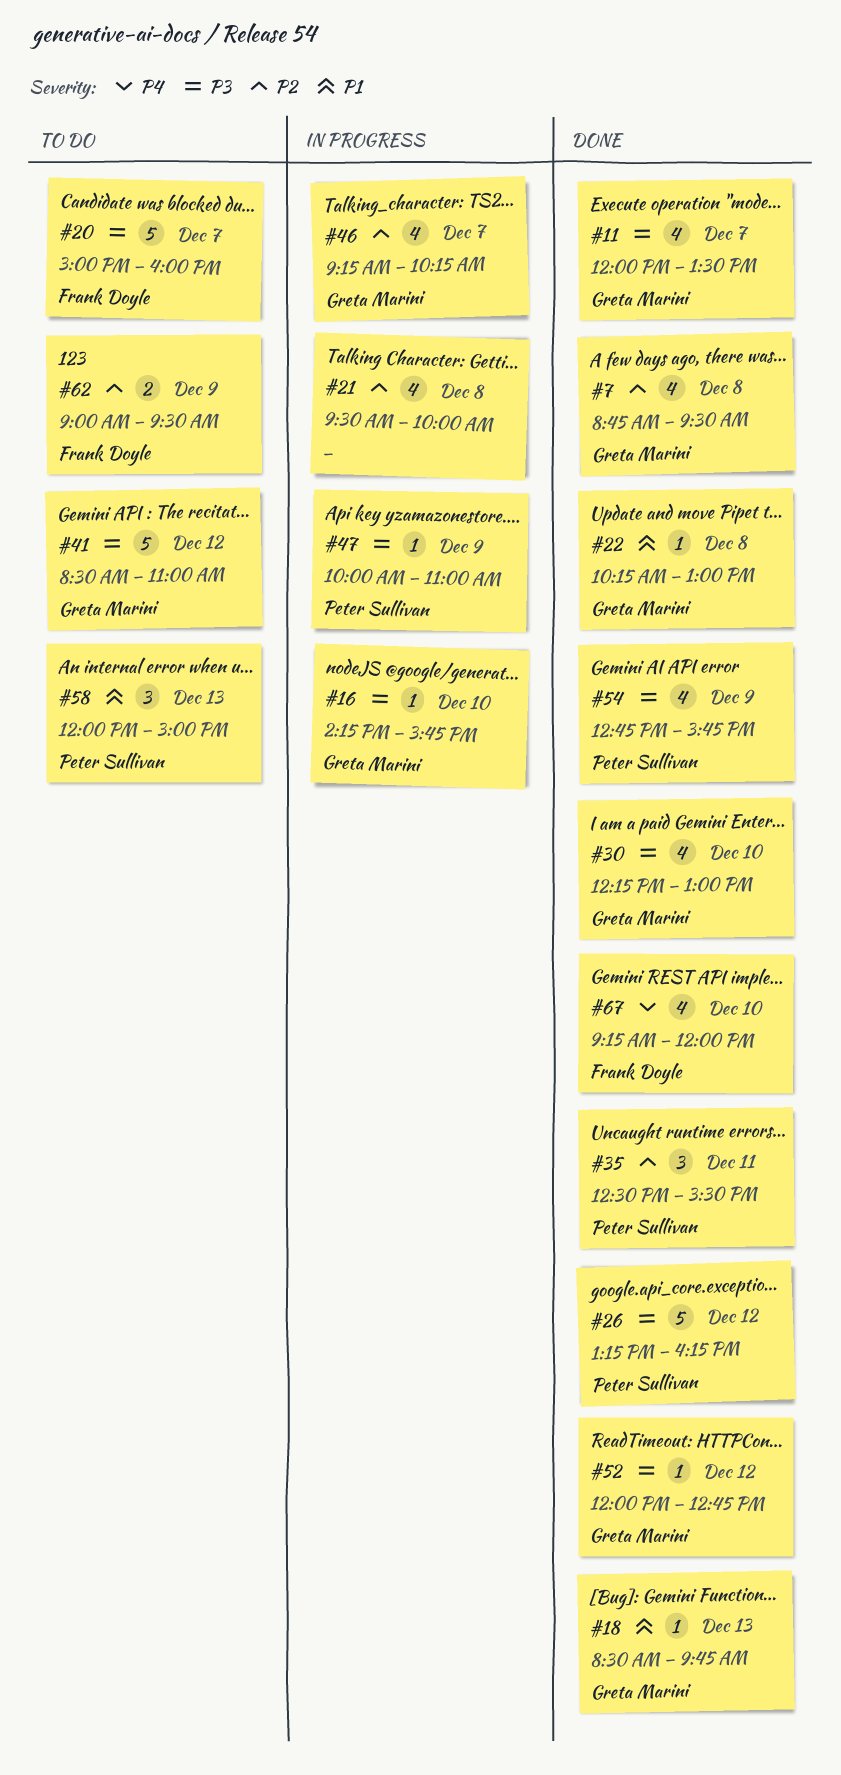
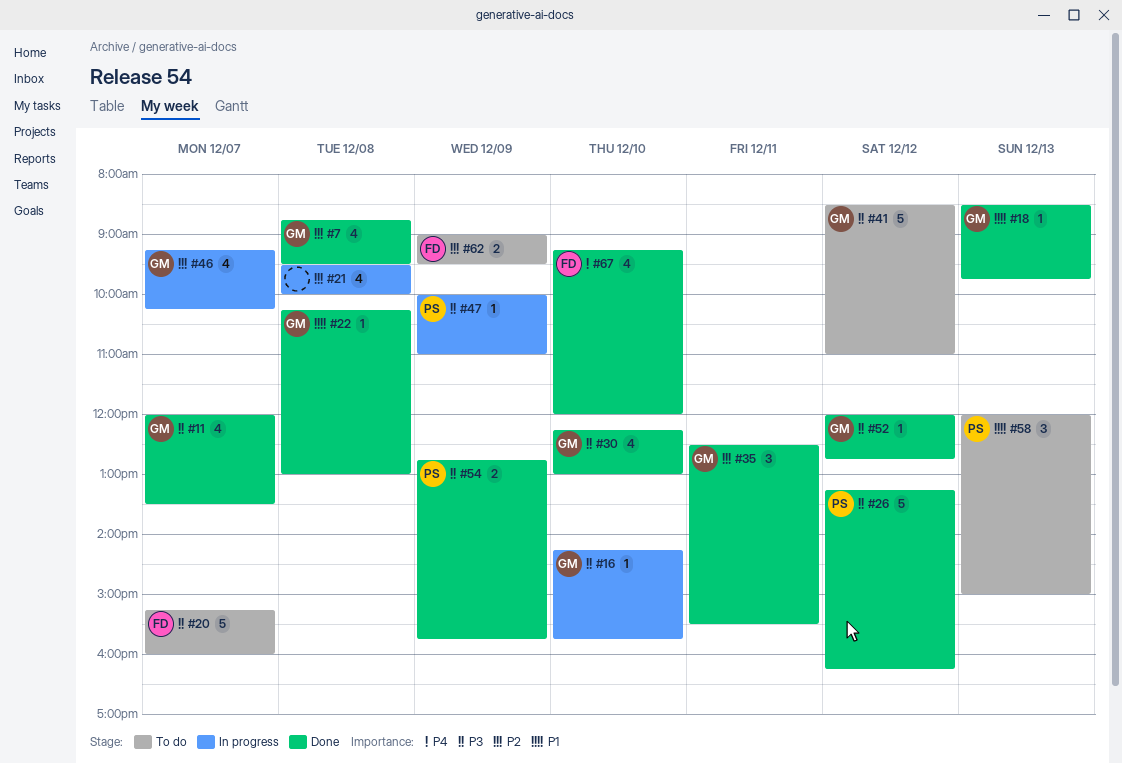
#20, begins: 15:00 -> 15:15
#35, owner: Peter Sullivan -> Greta Marini
#54, estimate: 4 -> 2

